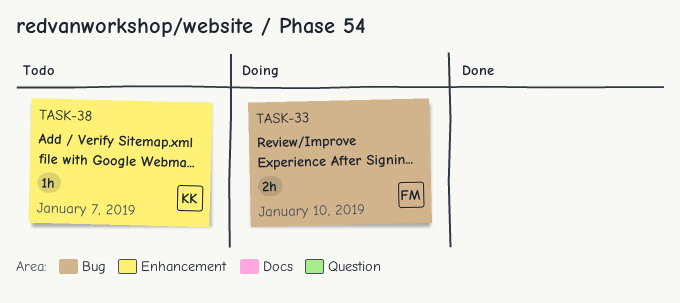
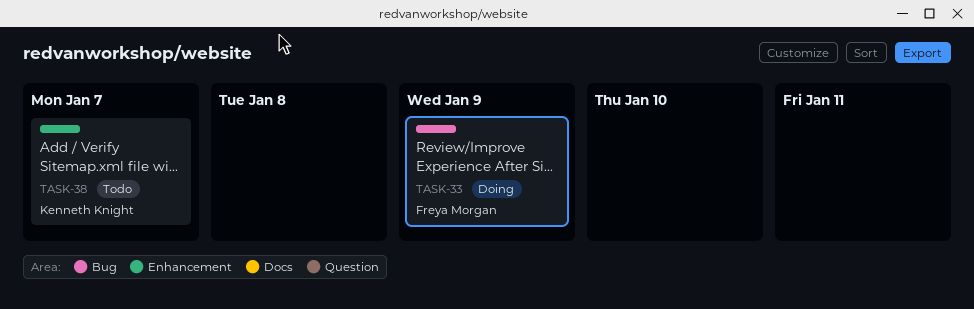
TASK-33, due: Jan 10 -> Jan 9

